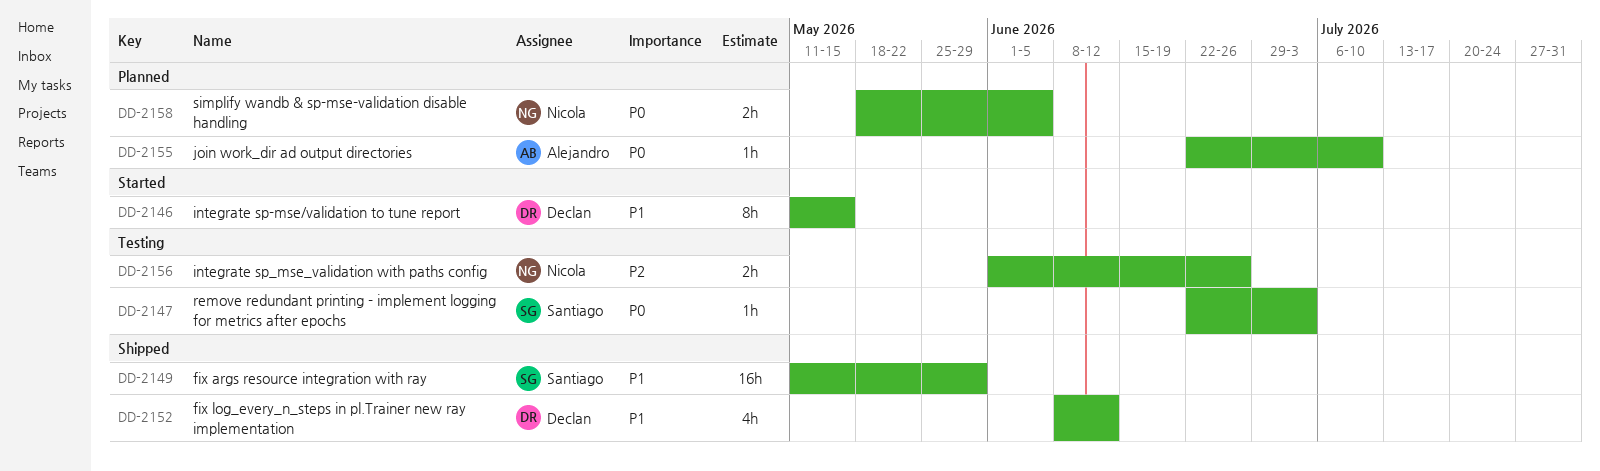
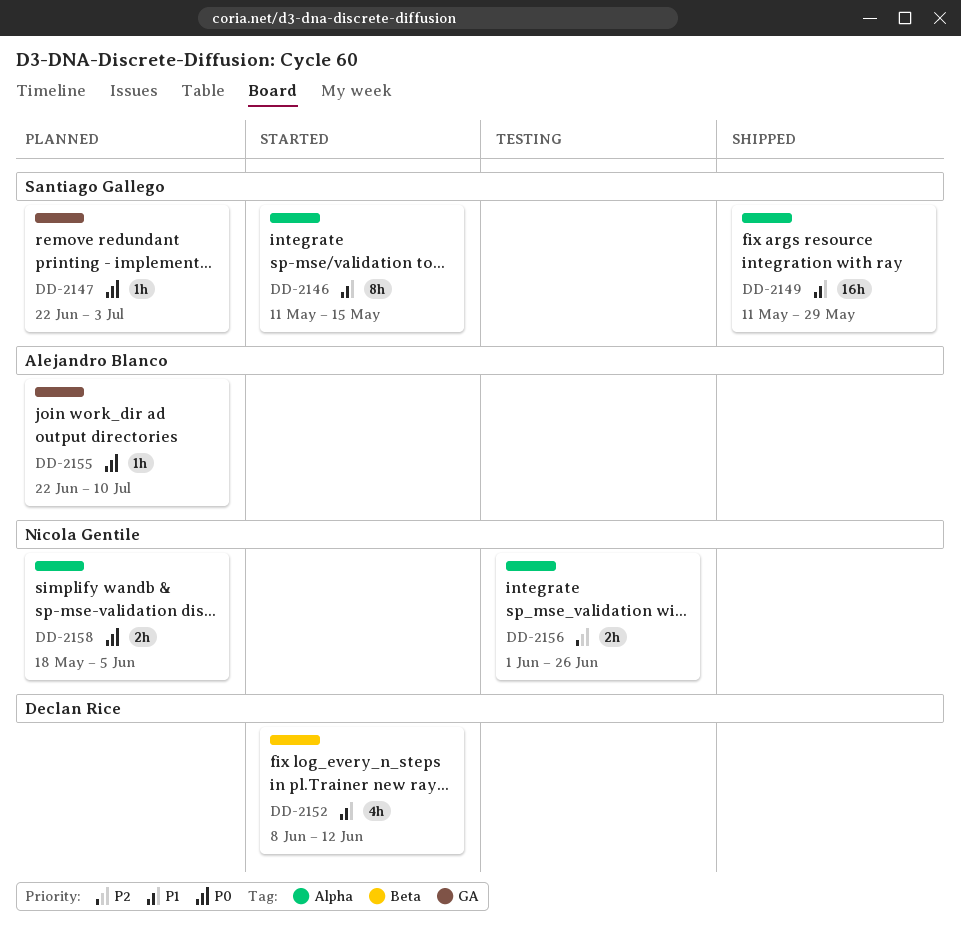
DD-2146, owner: Declan Rice -> Santiago Gallego
DD-2147, status: Testing -> Planned
DD-2152, status: Shipped -> Started

